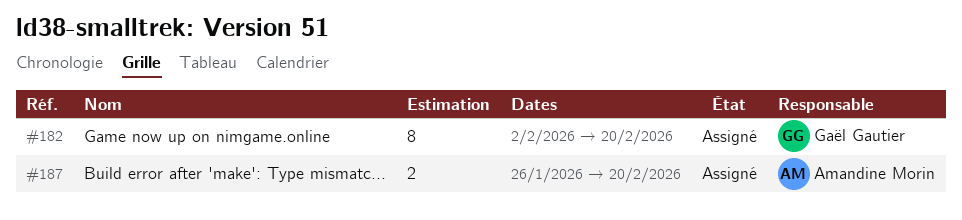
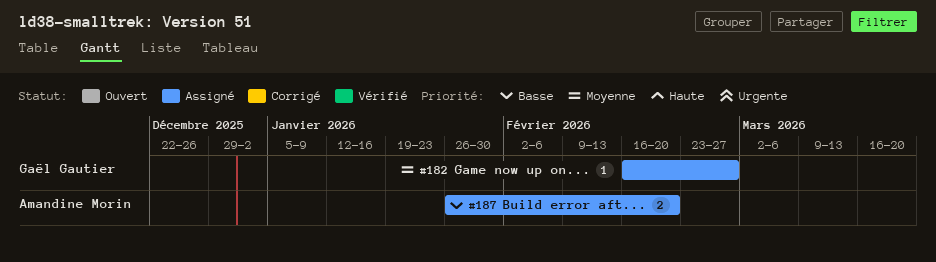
#182, estimate: 8 -> 1
#182, start: Feb 2 -> Feb 16
#182, due: Feb 20 -> Feb 27

